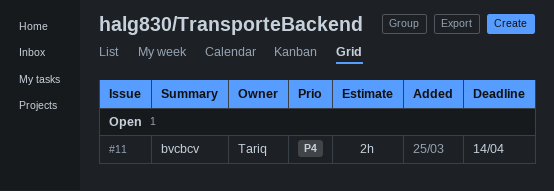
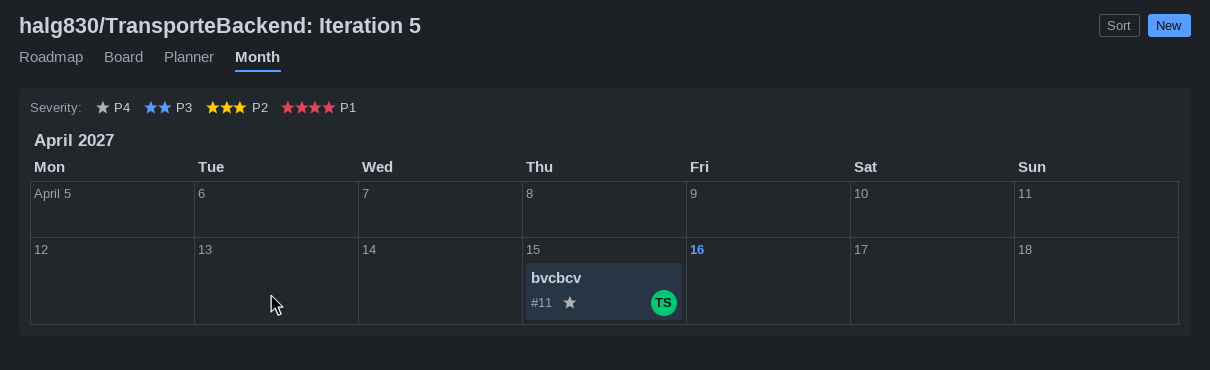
#11, due: Apr 14 -> Apr 15

